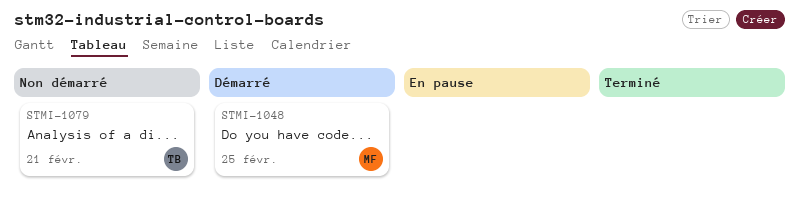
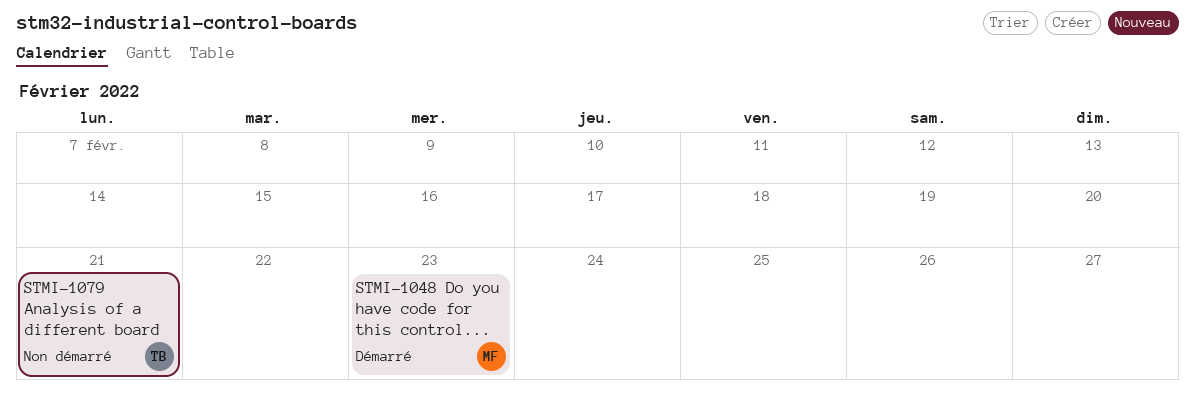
STMI-1048, due: Feb 25 -> Feb 23

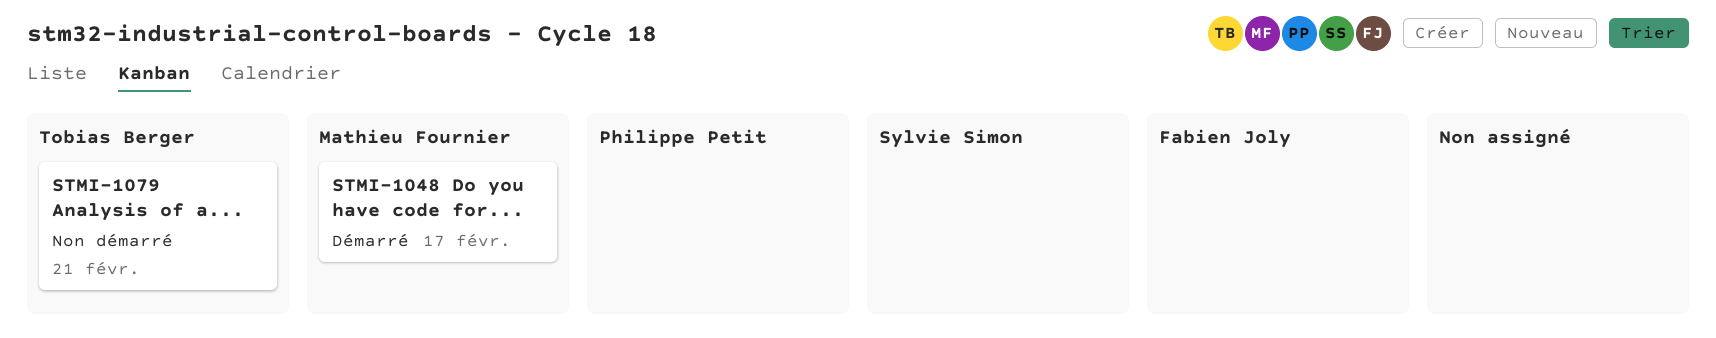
STMI-1048, due: Feb 23 -> Feb 17

